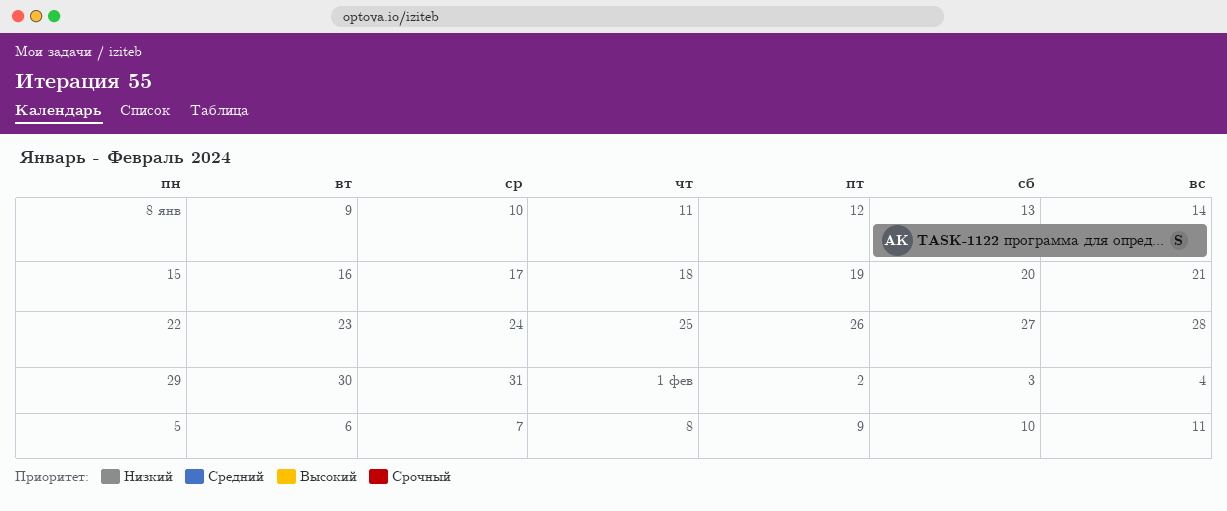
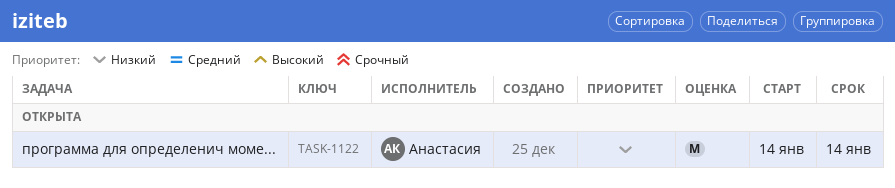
TASK-1122, estimate: S -> M
TASK-1122, start: Jan 13 -> Jan 14

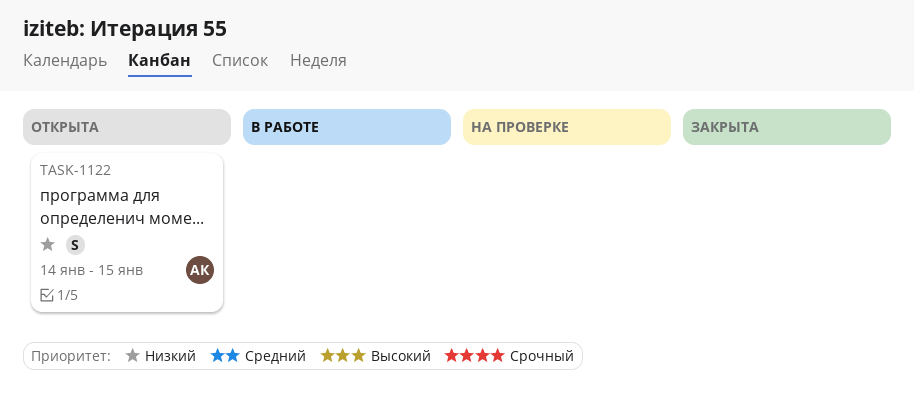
TASK-1122, estimate: M -> S
TASK-1122, due: Jan 14 -> Jan 15

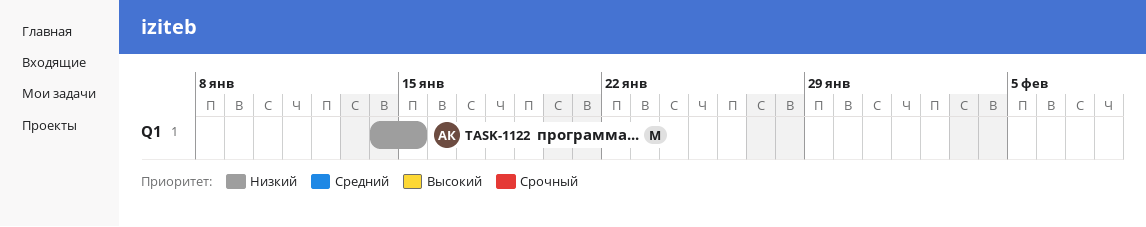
TASK-1122, estimate: S -> M

